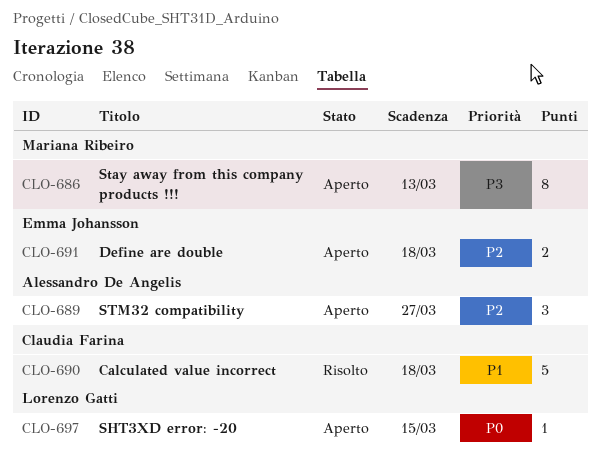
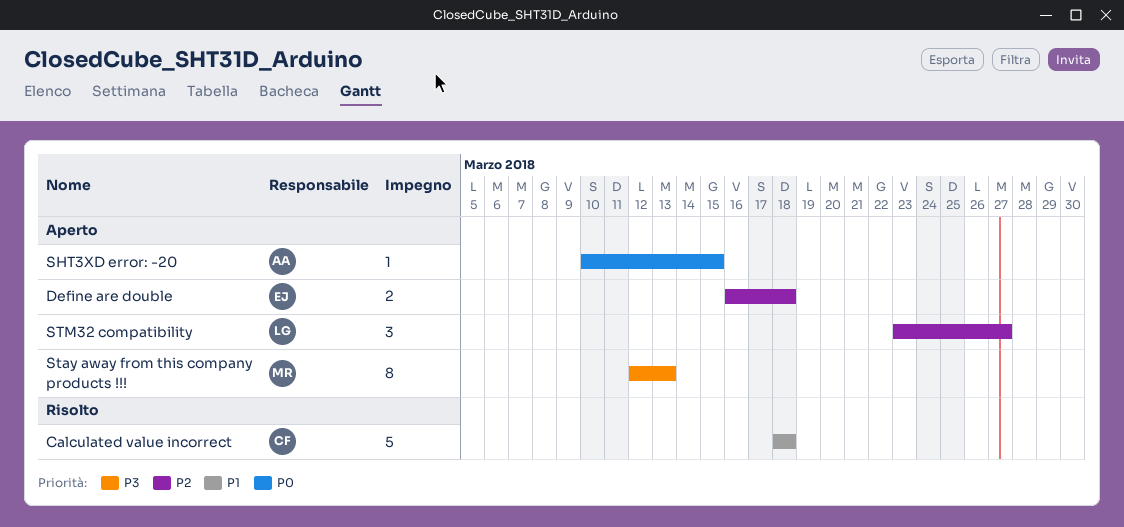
SHT3XD error: -20, owner: Lorenzo Gatti -> Alessandro De Angelis
STM32 compatibility, owner: Alessandro De Angelis -> Lorenzo Gatti

